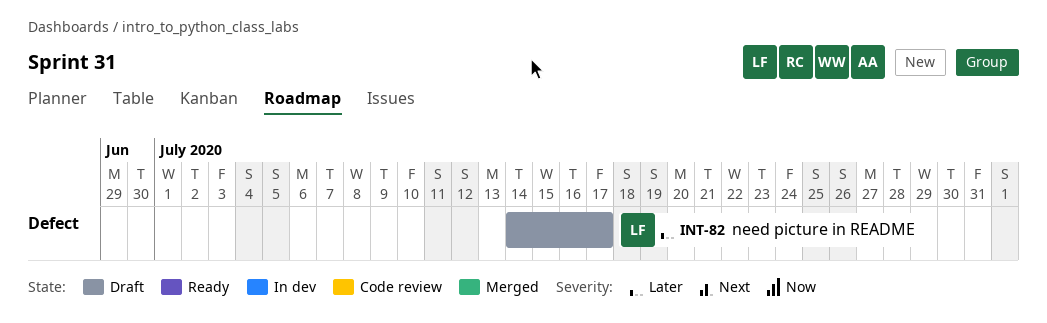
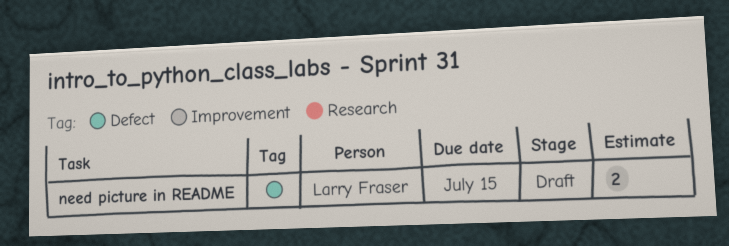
need picture in README, due: Jul 17 -> Jul 15

